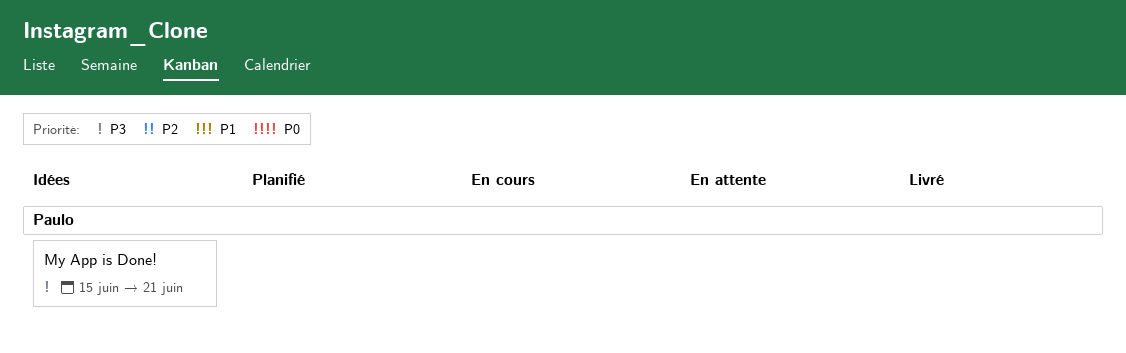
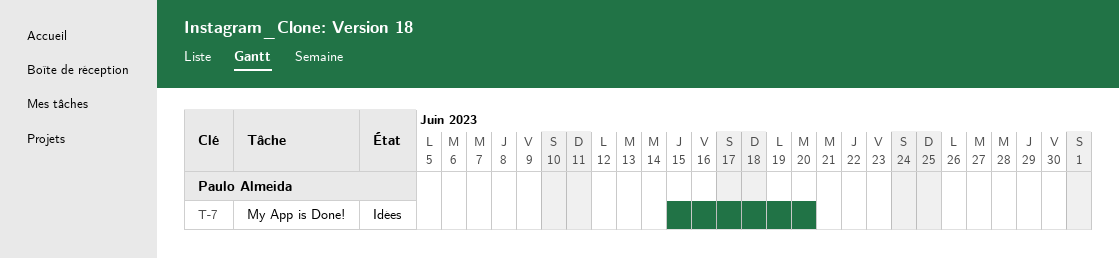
My App is Done!, due: Jun 21 -> Jun 20

